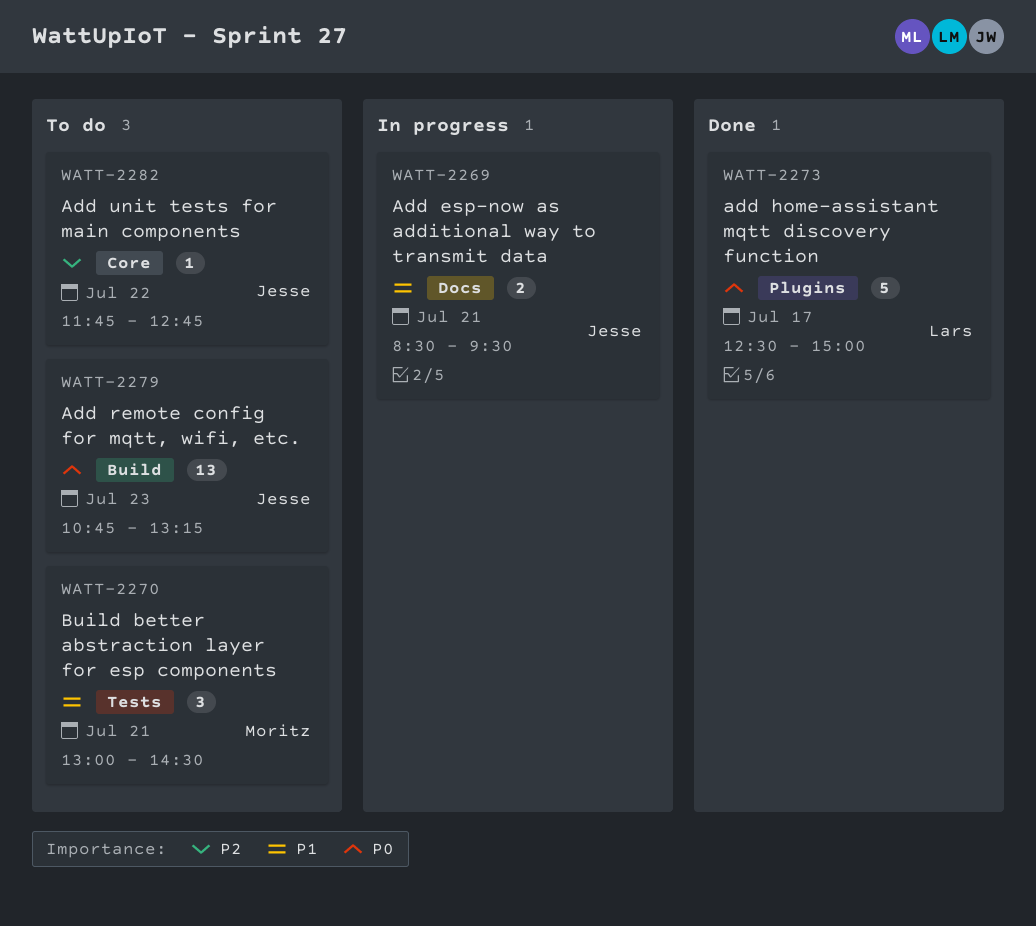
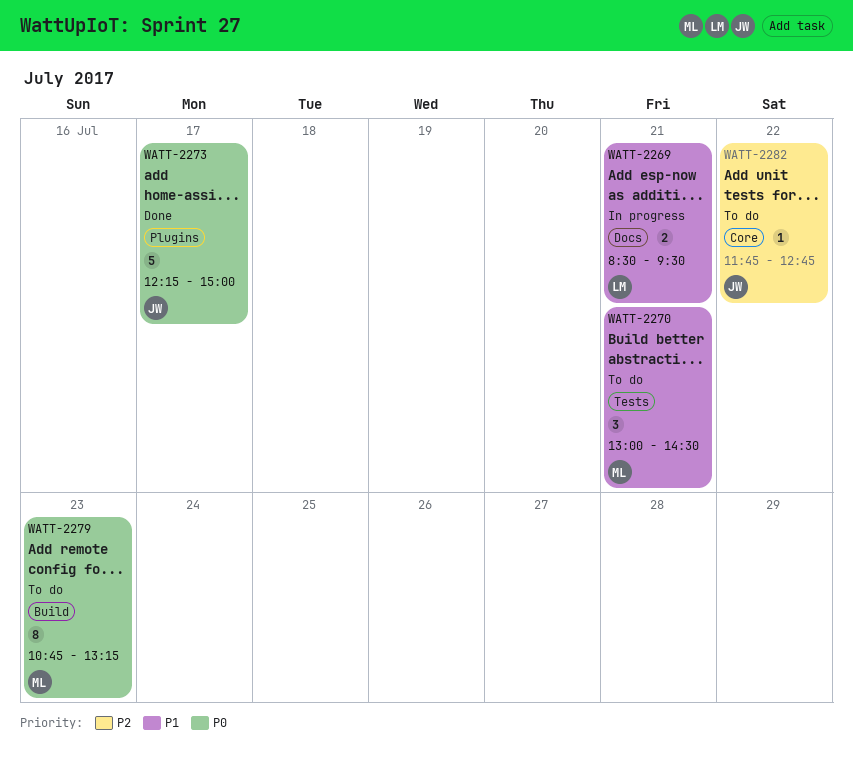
WATT-2269, owner: Jesse -> Lars
WATT-2273, owner: Lars -> Jesse
WATT-2273, begins: 12:30 -> 12:15
WATT-2279, owner: Jesse -> Moritz
WATT-2279, estimate: 13 -> 8

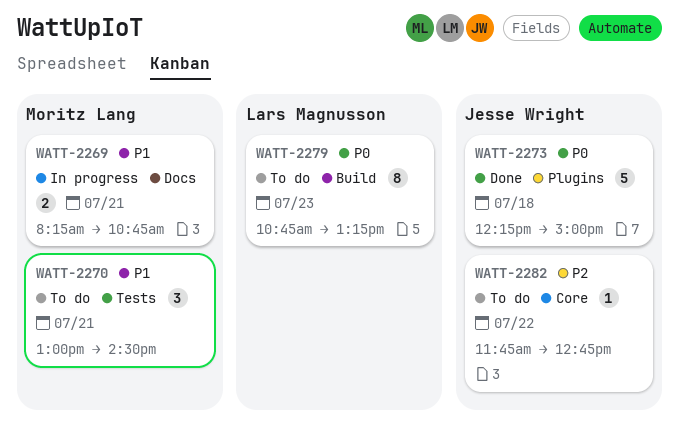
WATT-2269, owner: Lars Magnusson -> Moritz Lang
WATT-2269, begins: 08:30 -> 08:15
WATT-2269, ends: 09:30 -> 10:45
WATT-2273, day: Jul 17 -> Jul 18
WATT-2279, owner: Moritz Lang -> Lars Magnusson

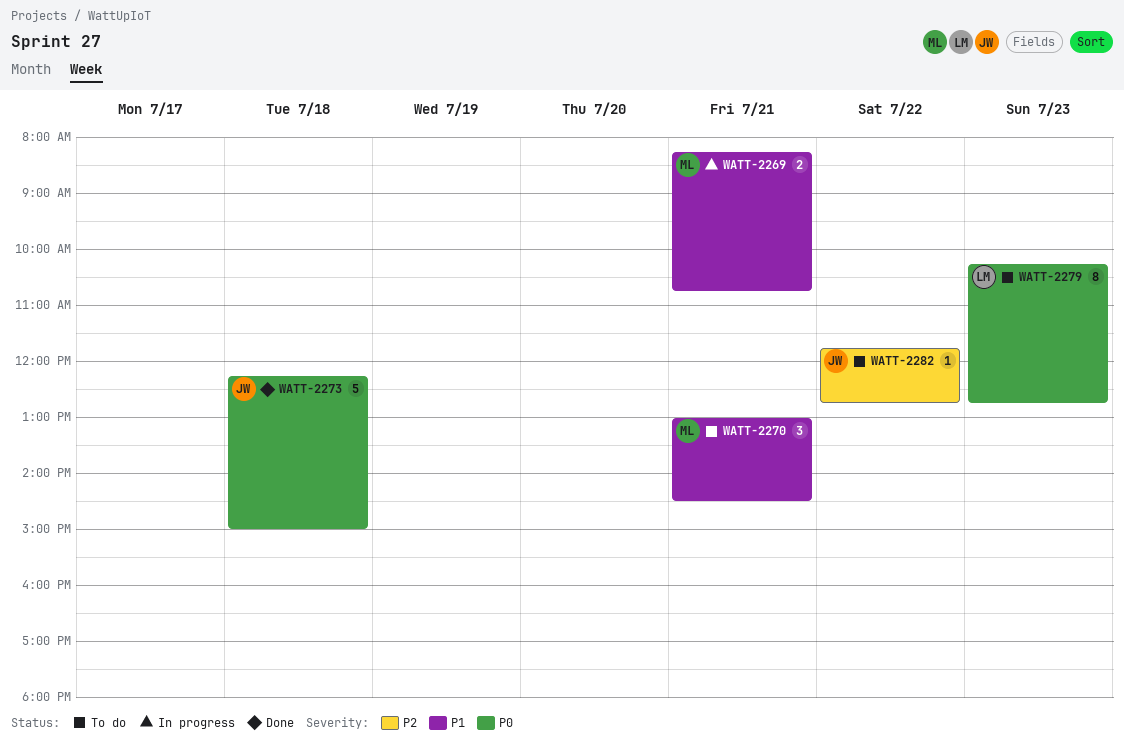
WATT-2279, begins: 10:45 -> 10:15
WATT-2279, ends: 13:15 -> 12:45

